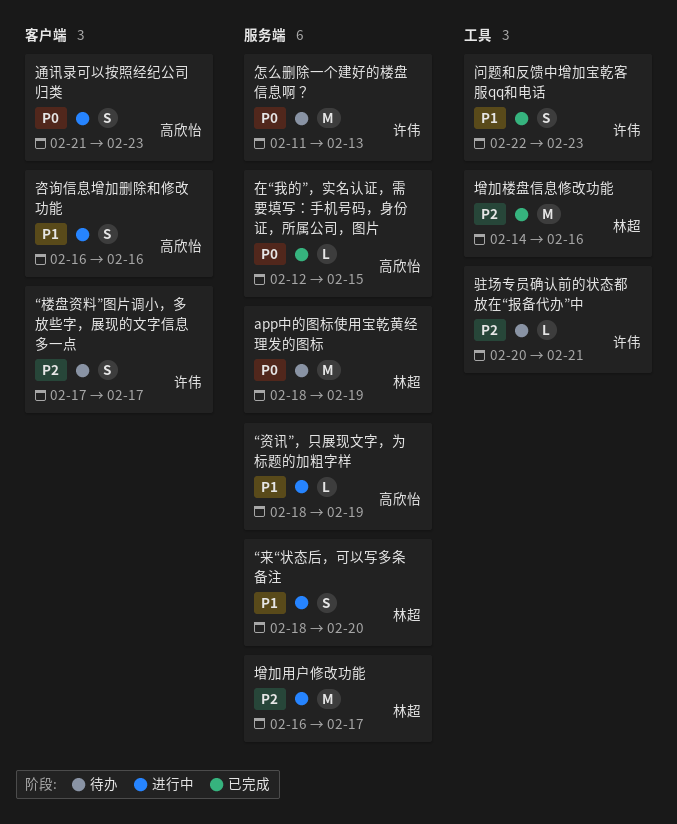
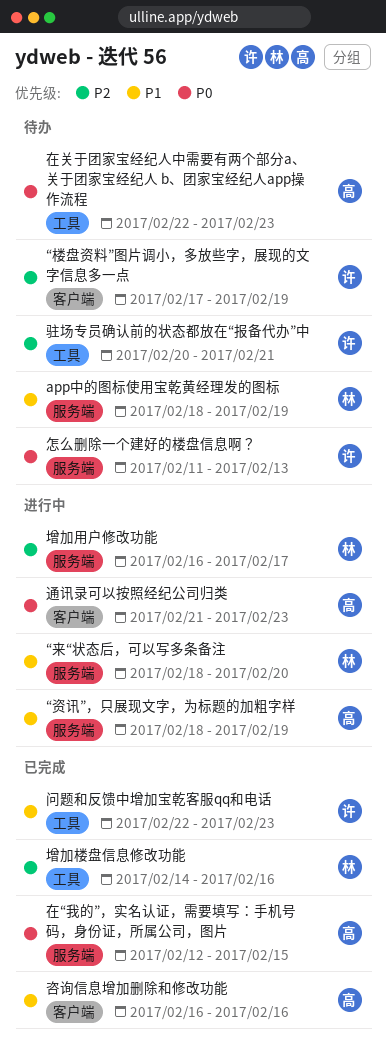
app中的图标使用宝乾黄经理发的图标, priority: P0 -> P1
“楼盘资料”图片调小，多放些字，展现的文字信息多一点, due: Feb 17 -> Feb 19
咨询信息增加删除和修改功能, status: 进行中 -> 已完成
在关于团家宝经纪人中需要有两个部分a、关于团家宝经纪人 b、团家宝经纪人app操作流程: none -> present

